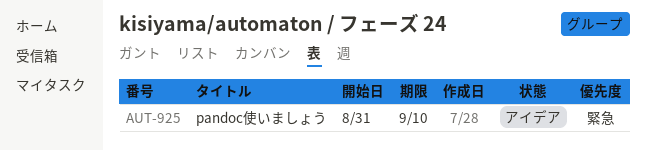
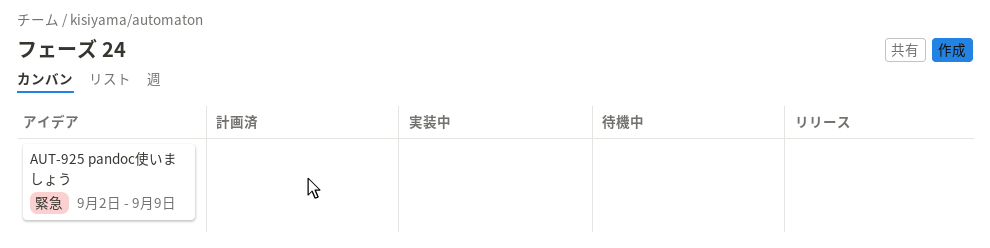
AUT-925, start: Aug 31 -> Sep 2
AUT-925, due: Sep 10 -> Sep 9

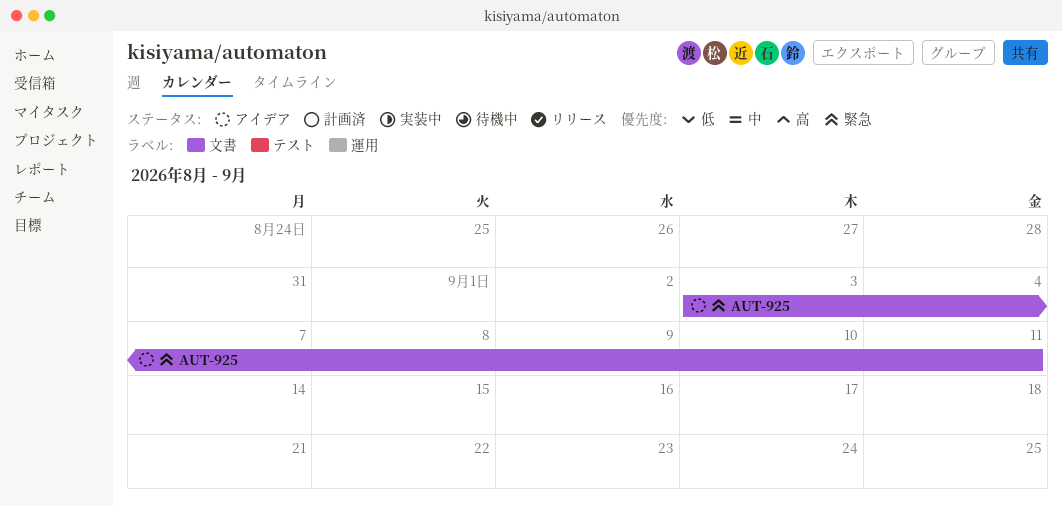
AUT-925, start: Sep 2 -> Sep 3
AUT-925, due: Sep 9 -> Sep 11

